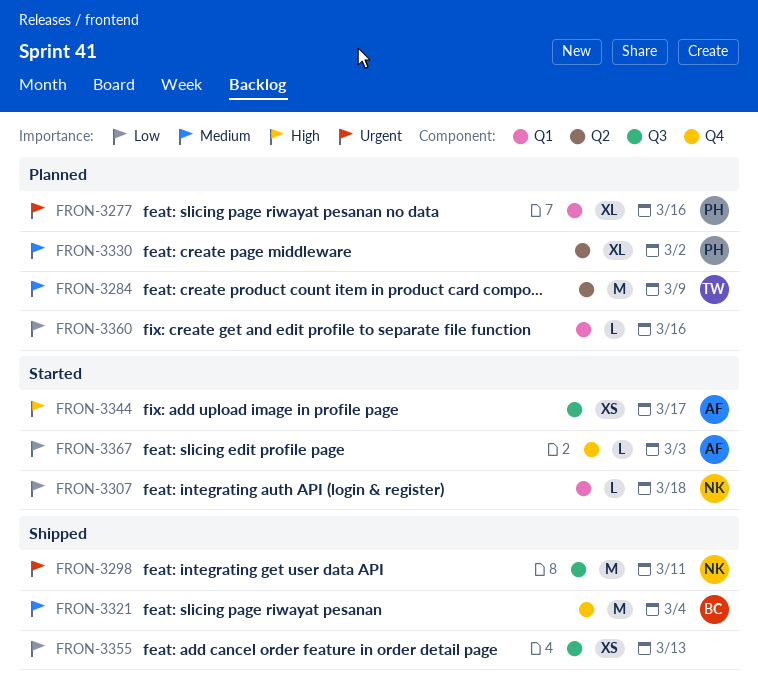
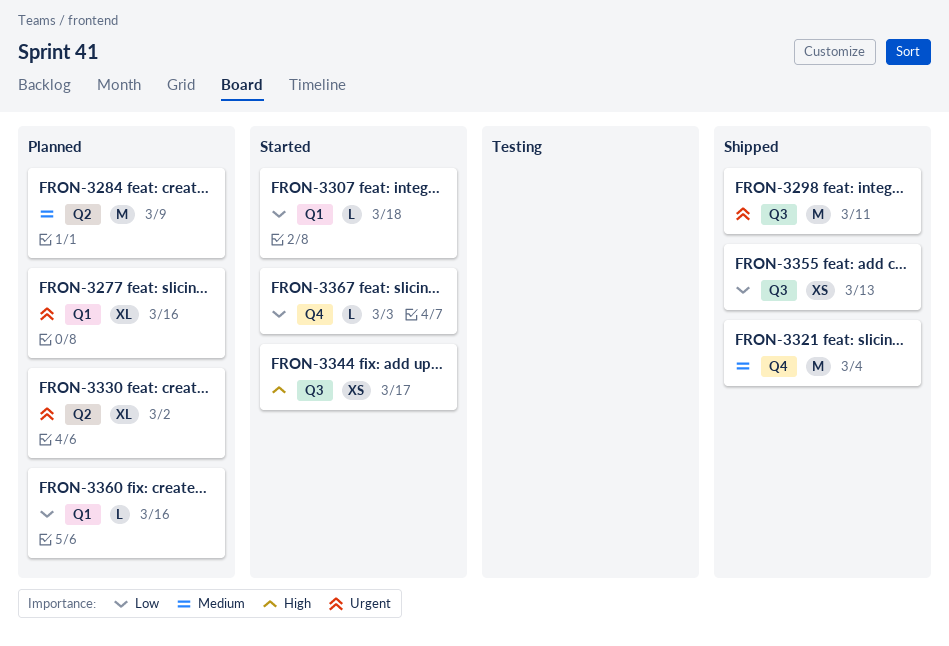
FRON-3330, priority: Medium -> Urgent

